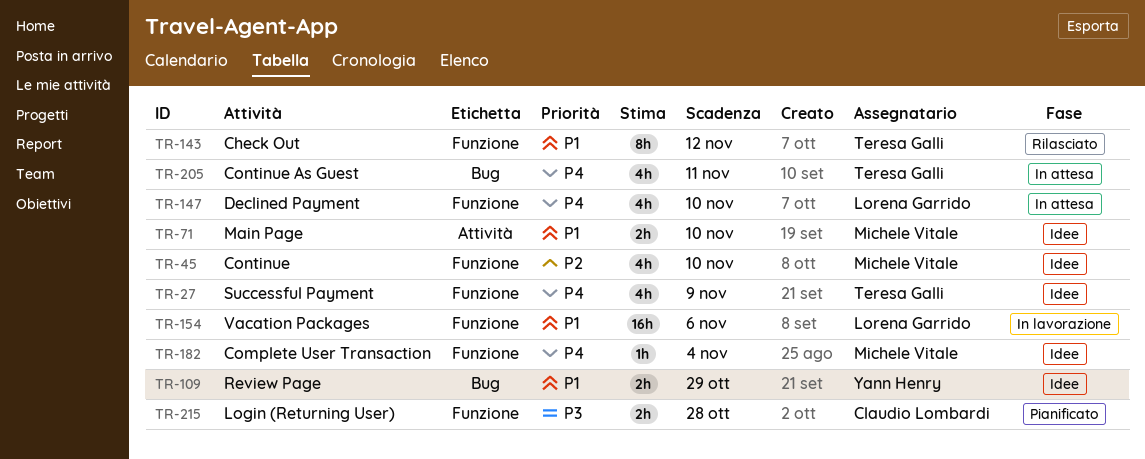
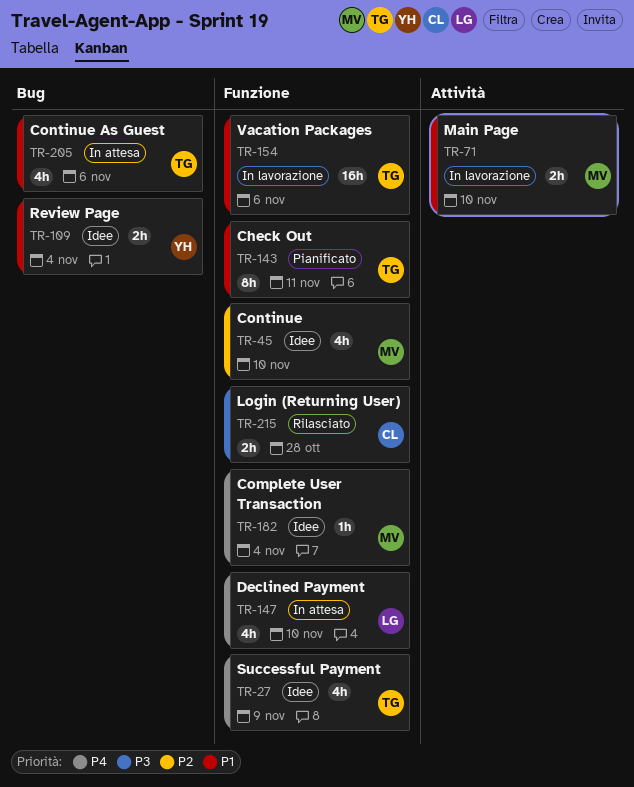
TR-71, status: Idee -> In lavorazione
TR-109, due: Oct 29 -> Nov 4
TR-143, status: Rilasciato -> Pianificato
TR-143, due: Nov 12 -> Nov 11
TR-154, owner: Lorena Garrido -> Teresa Galli
TR-205, priority: P4 -> P1
TR-205, due: Nov 11 -> Nov 6
TR-215, status: Pianificato -> Rilasciato

